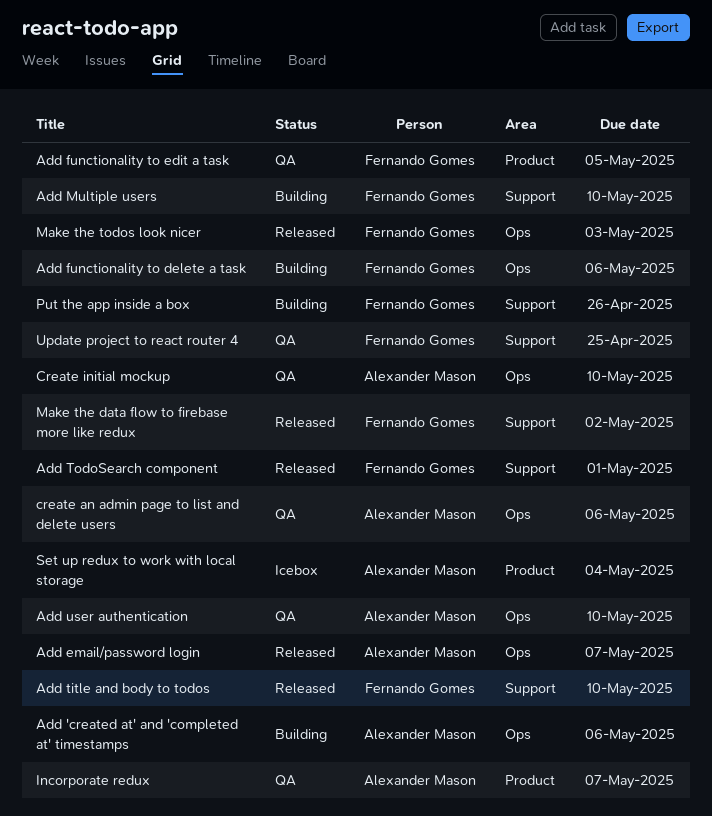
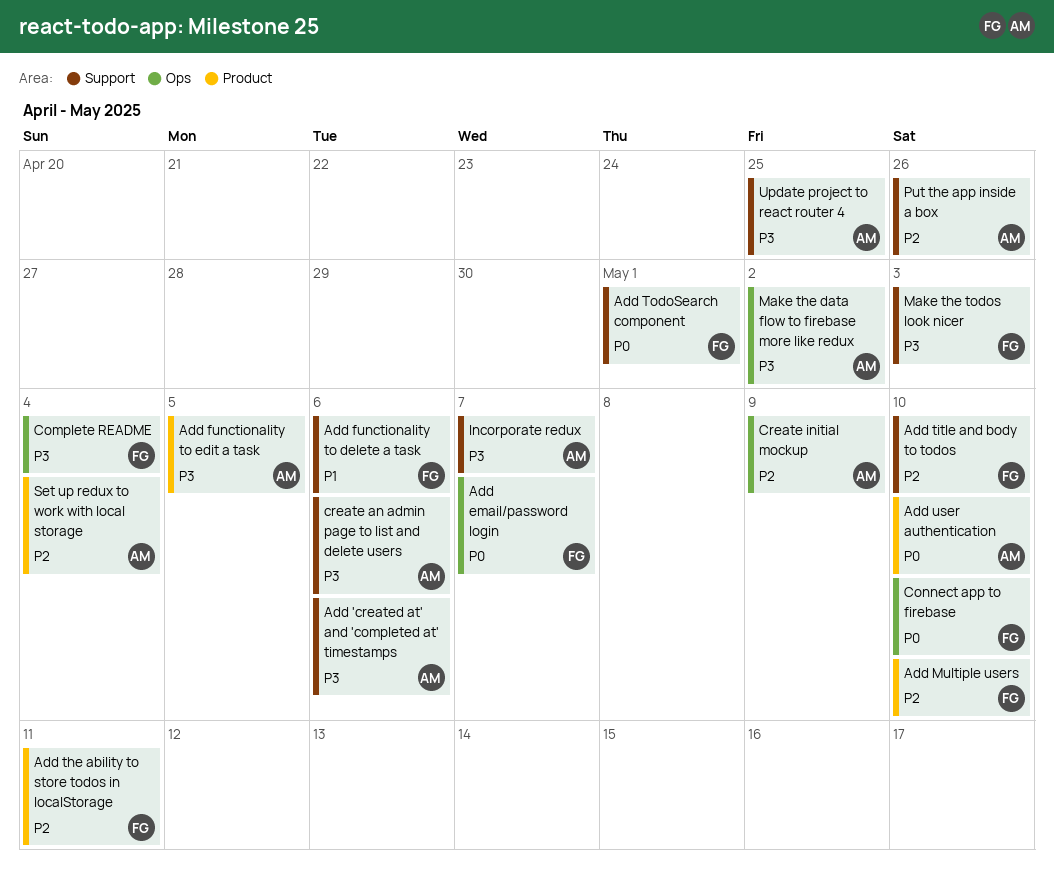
Add 'created at' and 'completed at' timestamps, label: Ops -> Support
Add email/password login, owner: Alexander Mason -> Fernando Gomes
Add functionality to delete a task, label: Ops -> Support
Add functionality to edit a task, owner: Fernando Gomes -> Alexander Mason
Add Multiple users, label: Support -> Product
Add the ability to store todos in localStorage: none -> present
Add user authentication, label: Ops -> Product
Complete README: none -> present
Connect app to firebase: none -> present
create an admin page to list and delete users, label: Ops -> Support
Create initial mockup, due: May 10 -> May 9
Incorporate redux, label: Product -> Support
Make the data flow to firebase more like redux, owner: Fernando Gomes -> Alexander Mason
Make the data flow to firebase more like redux, label: Support -> Ops
Make the todos look nicer, label: Ops -> Support
Put the app inside a box, owner: Fernando Gomes -> Alexander Mason
Update project to react router 4, owner: Fernando Gomes -> Alexander Mason

